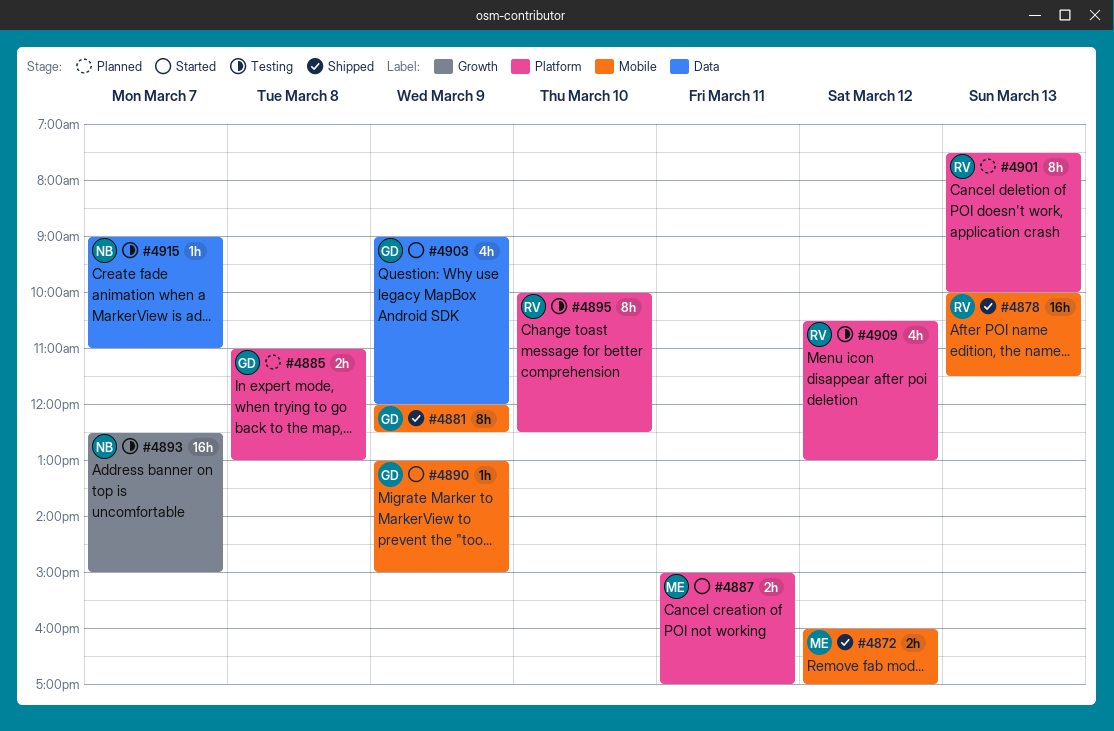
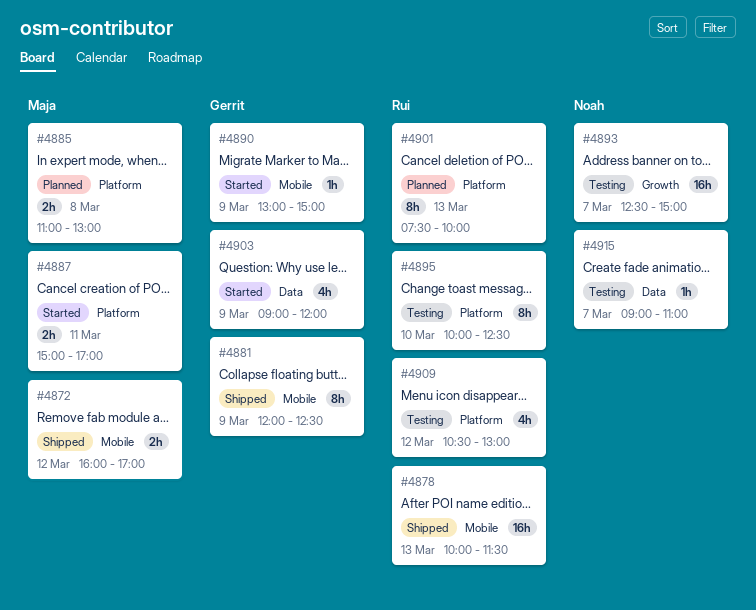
#4885, owner: Gerrit -> Maja

